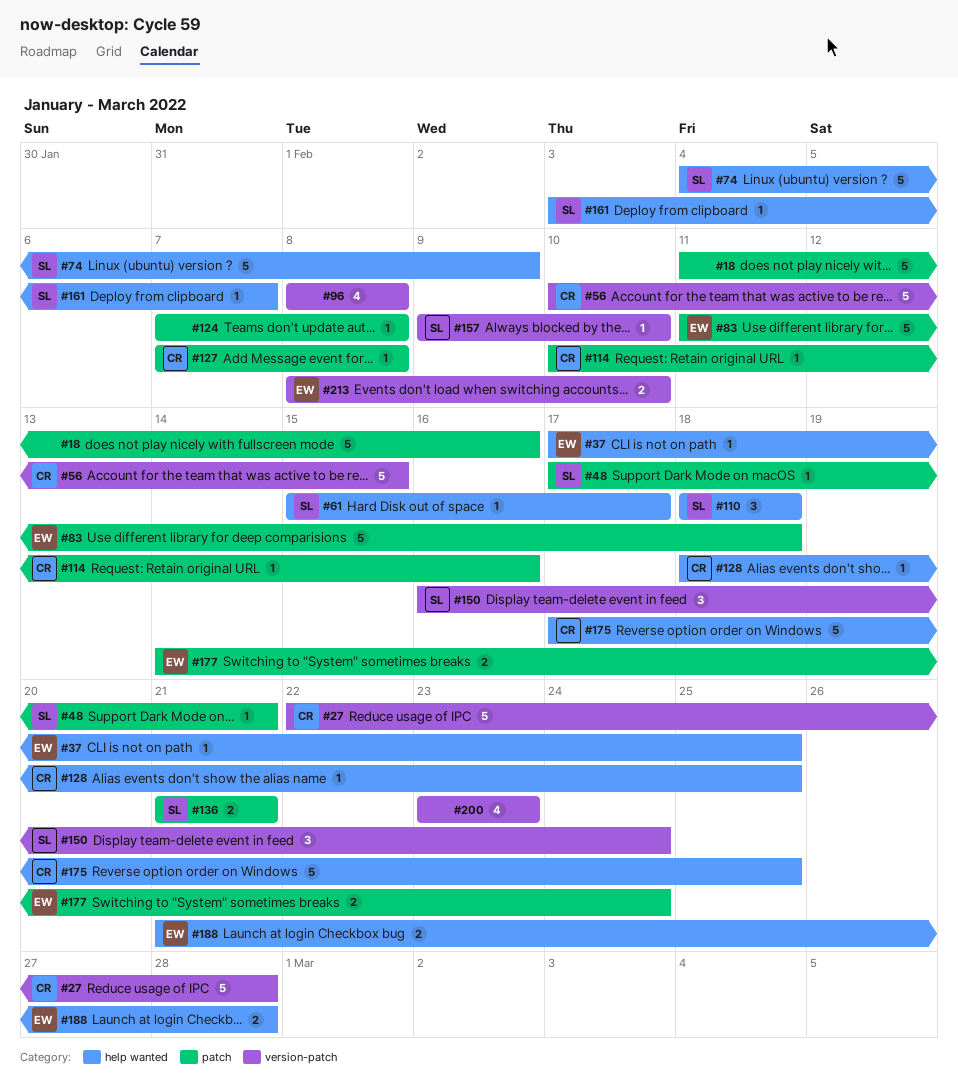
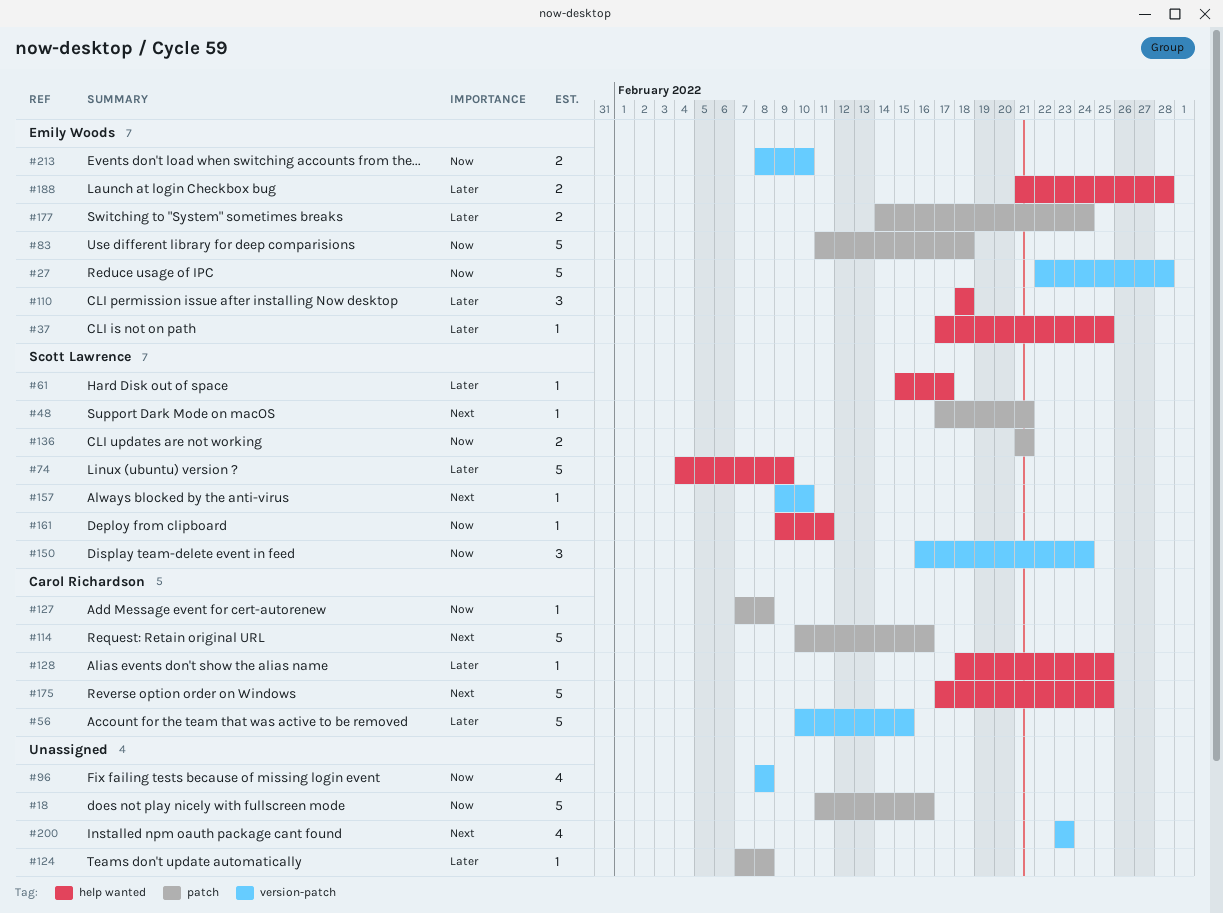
#27, owner: Carol Richardson -> Emily Woods
#110, owner: Scott Lawrence -> Emily Woods
#114, estimate: 1 -> 5
#161, start: Feb 3 -> Feb 9
#161, due: Feb 7 -> Feb 11

